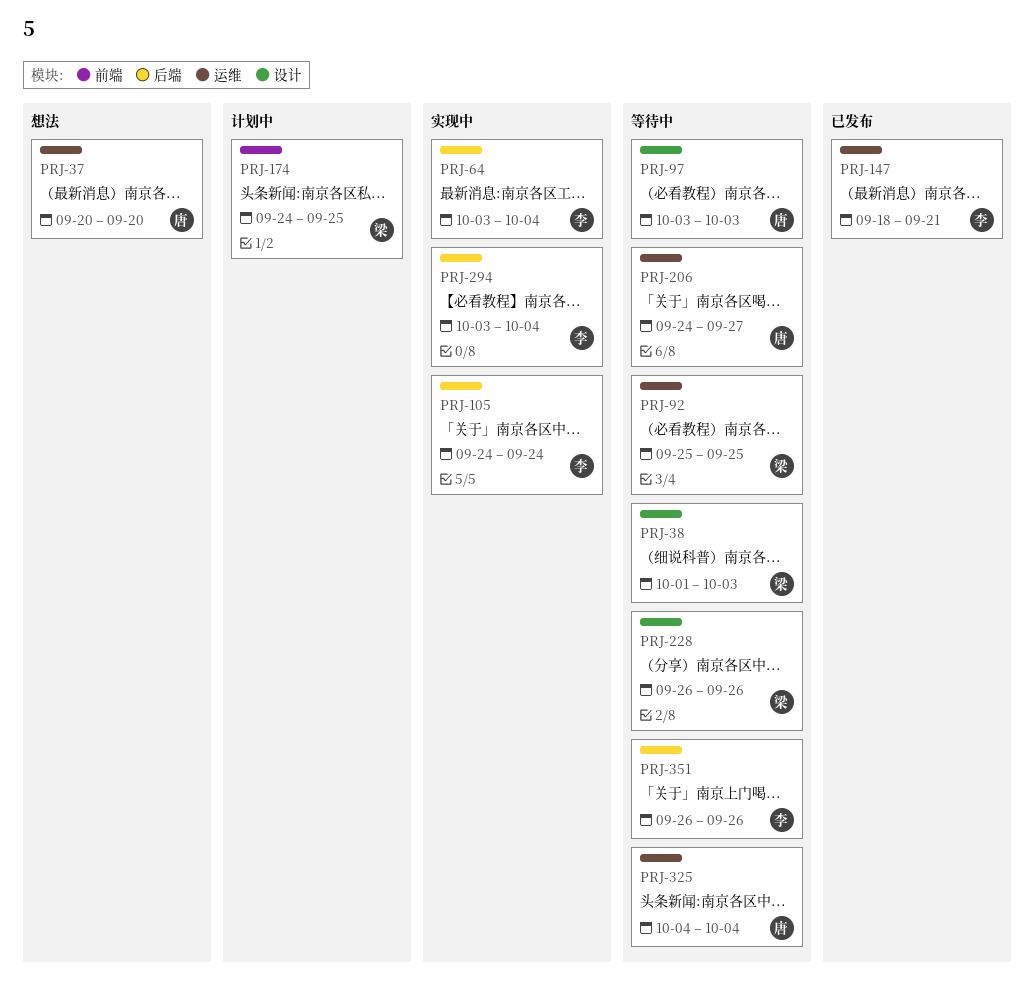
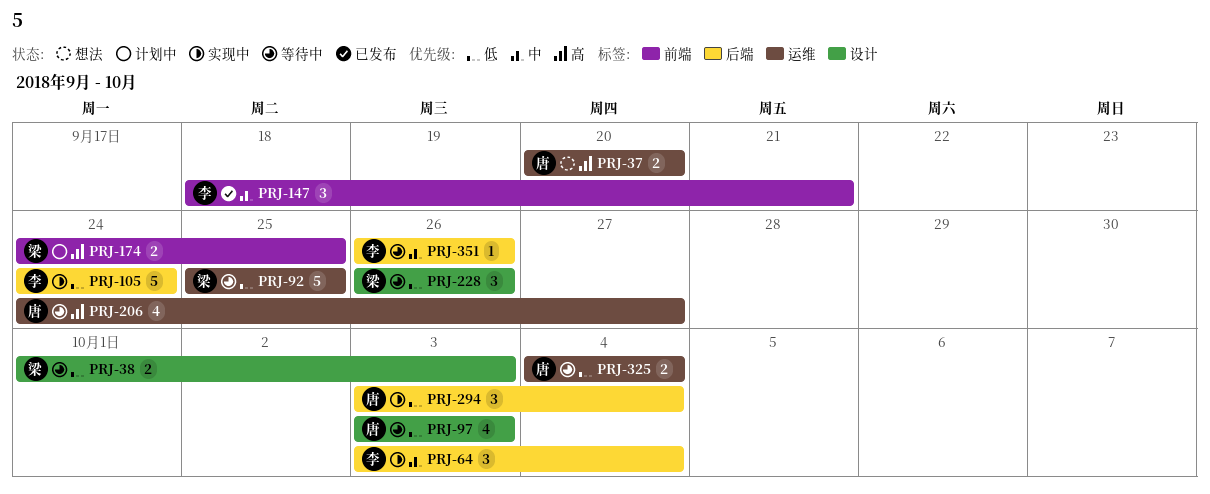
PRJ-147, label: 运维 -> 前端
PRJ-294, owner: 李 -> 唐

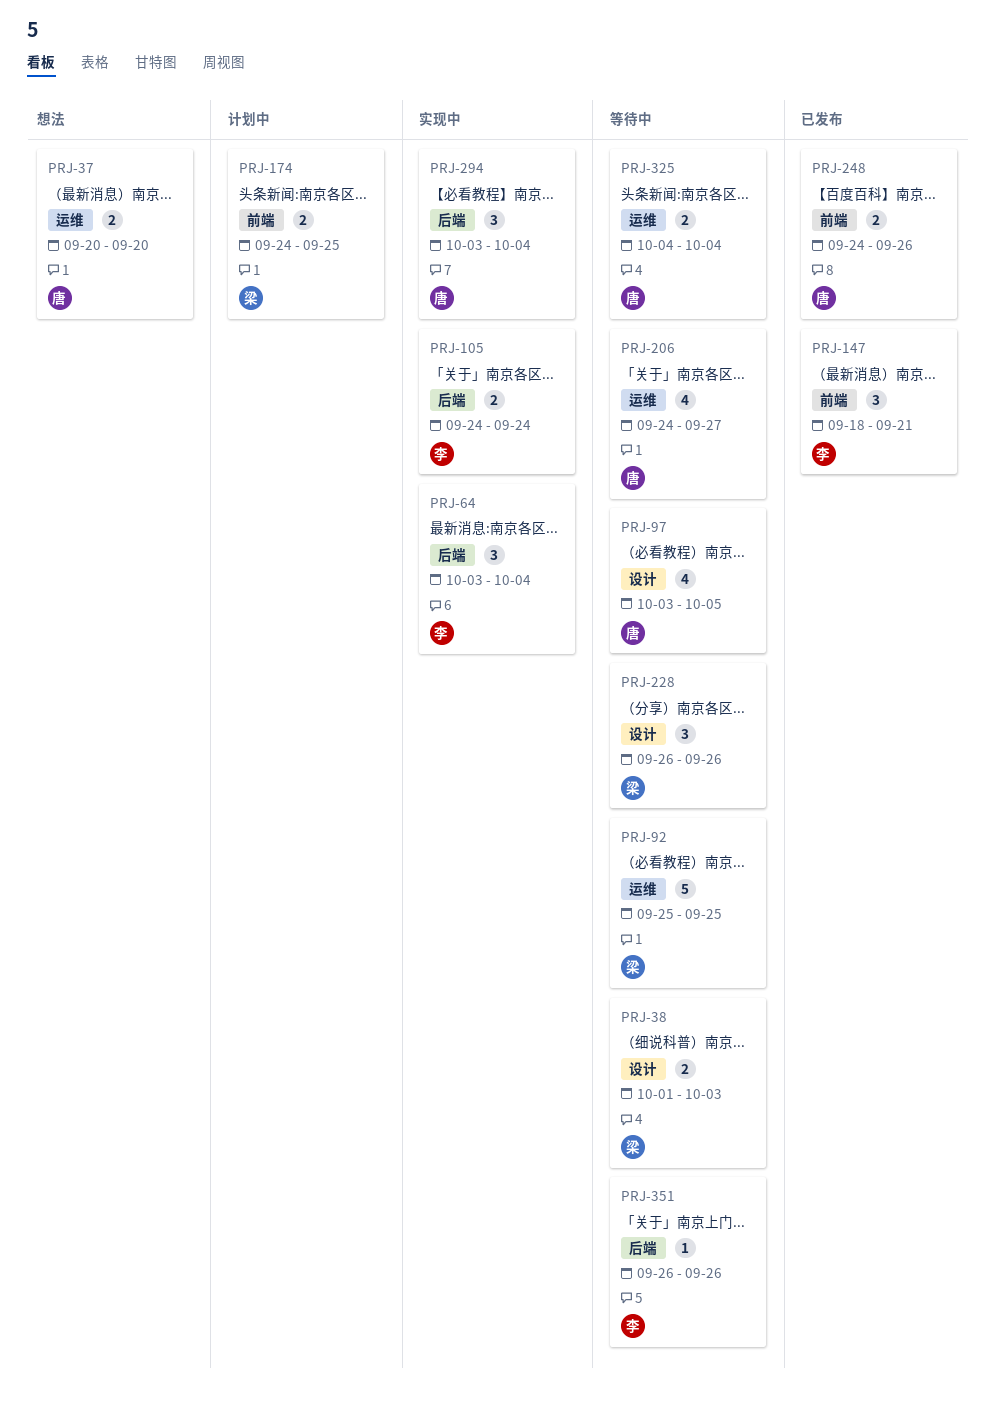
PRJ-97, due: Oct 3 -> Oct 5
PRJ-105, estimate: 5 -> 2
PRJ-248: none -> present

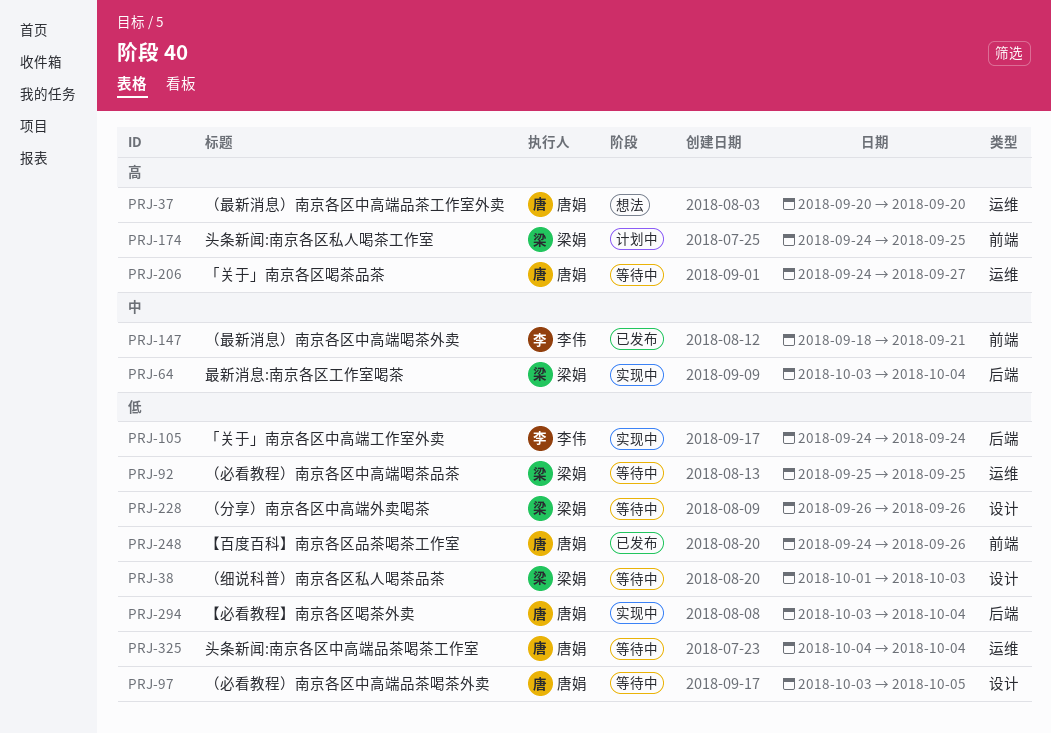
PRJ-64, owner: 李伟 -> 梁娟
PRJ-351: present -> none

